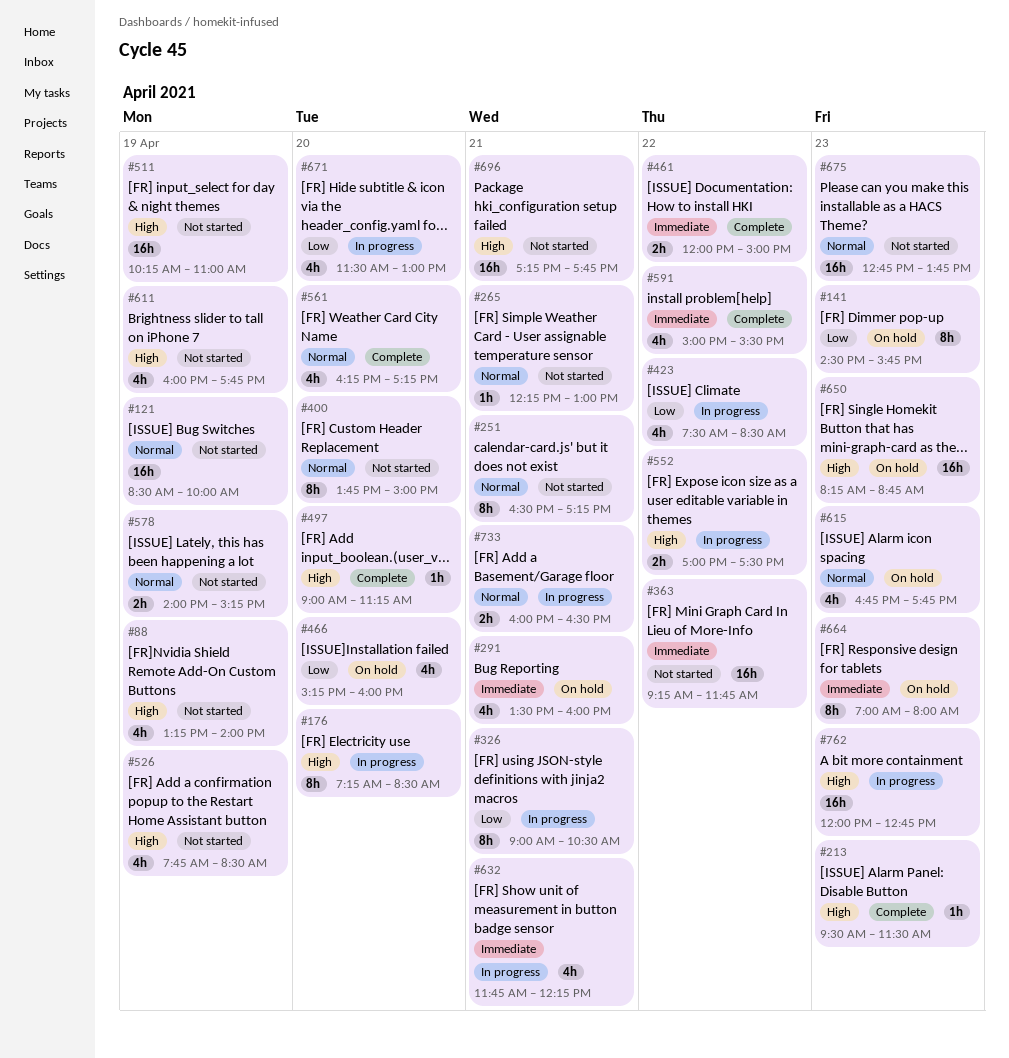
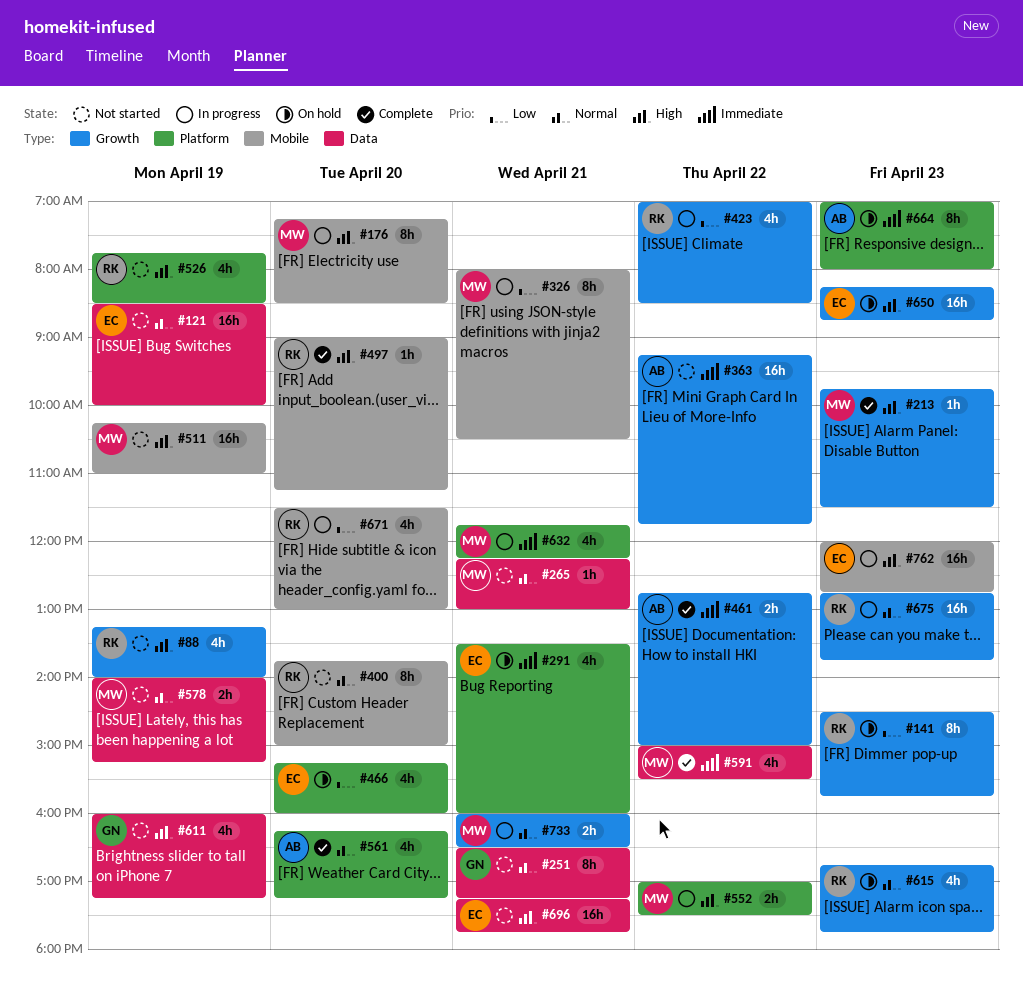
#213, begins: 09:30 -> 09:45
#326, begins: 09:00 -> 08:00
#423, begins: 07:30 -> 07:00
#461, begins: 12:00 -> 12:45
#611, ends: 17:45 -> 17:15
#675, status: Not started -> In progress

